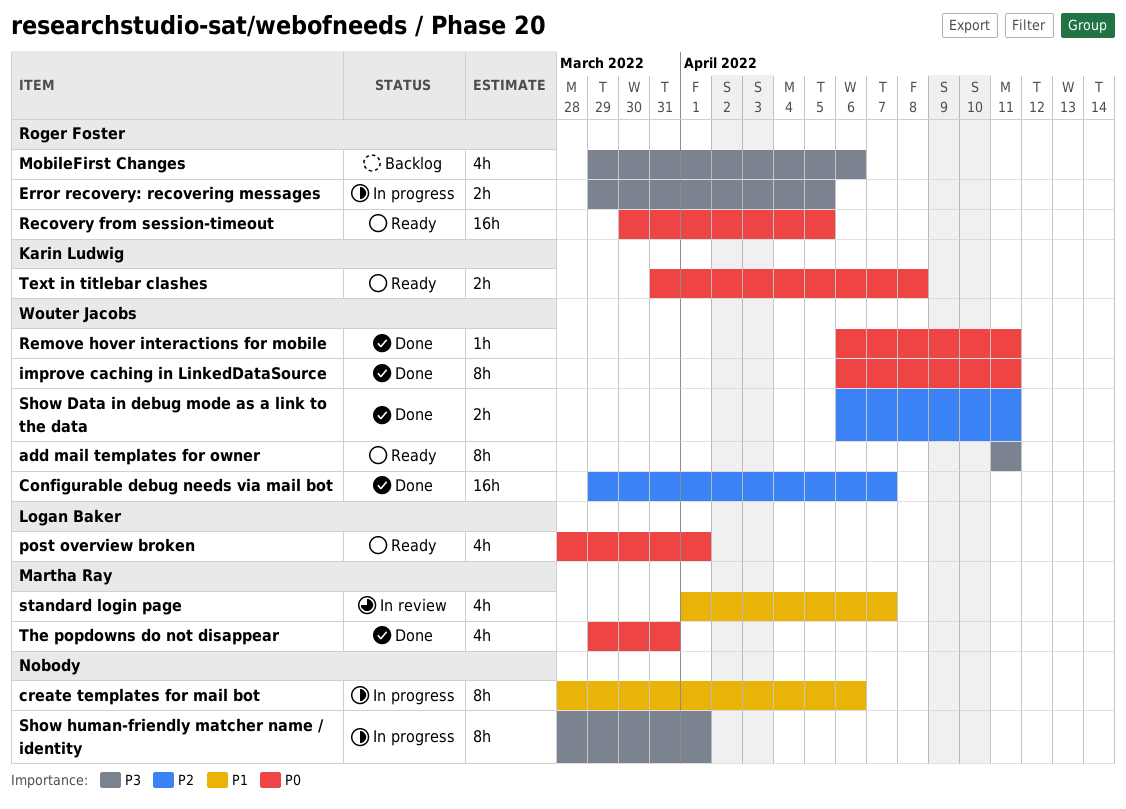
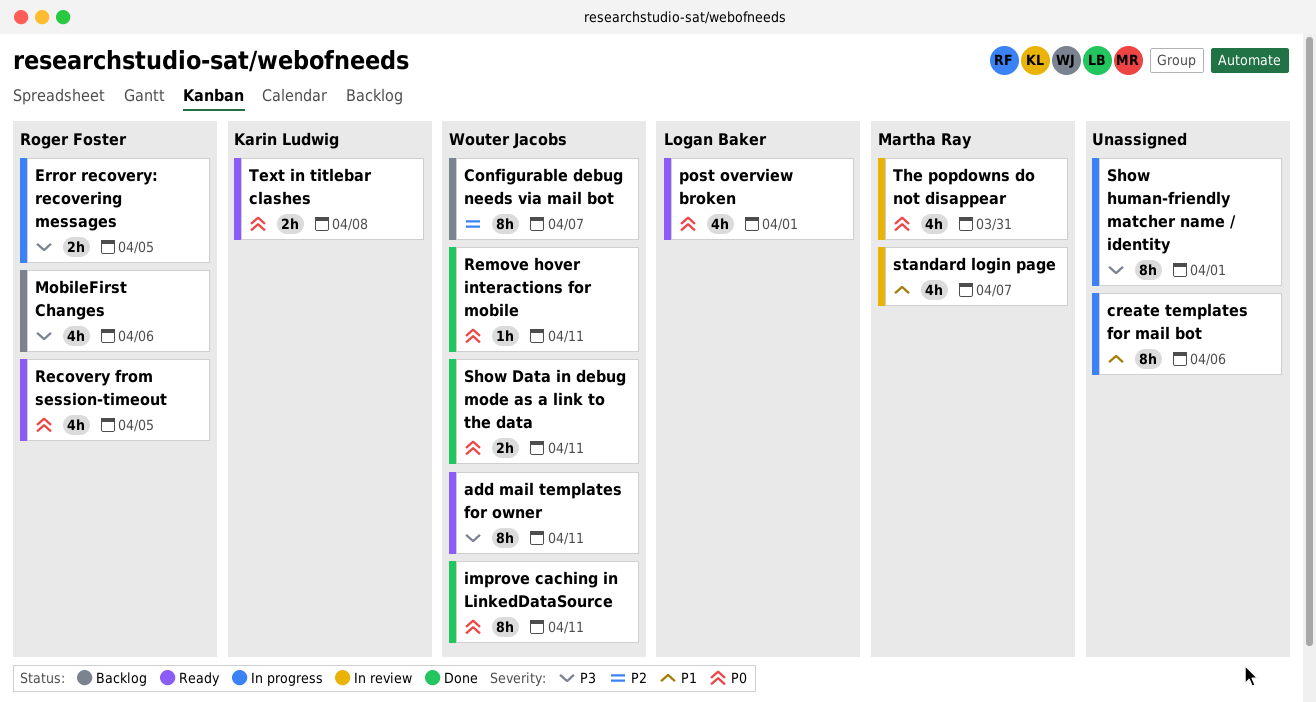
Configurable debug needs via mail bot, status: Done -> Backlog
Configurable debug needs via mail bot, estimate: 16h -> 8h
Recovery from session-timeout, estimate: 16h -> 4h
Show Data in debug mode as a link to the data, priority: P2 -> P0
The popdowns do not disappear, status: Done -> In review

